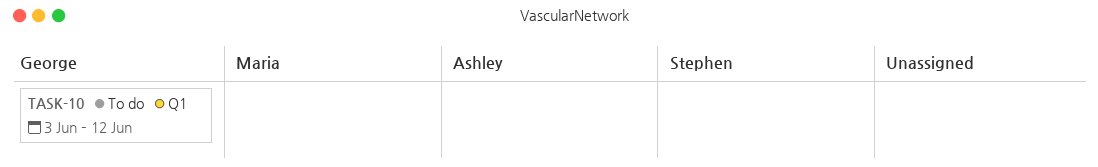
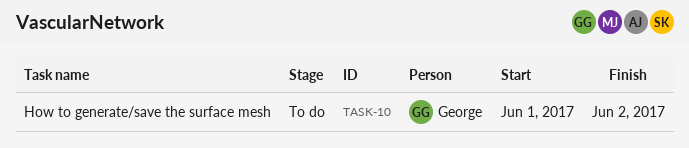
TASK-10, start: Jun 3 -> Jun 1
TASK-10, due: Jun 12 -> Jun 2

